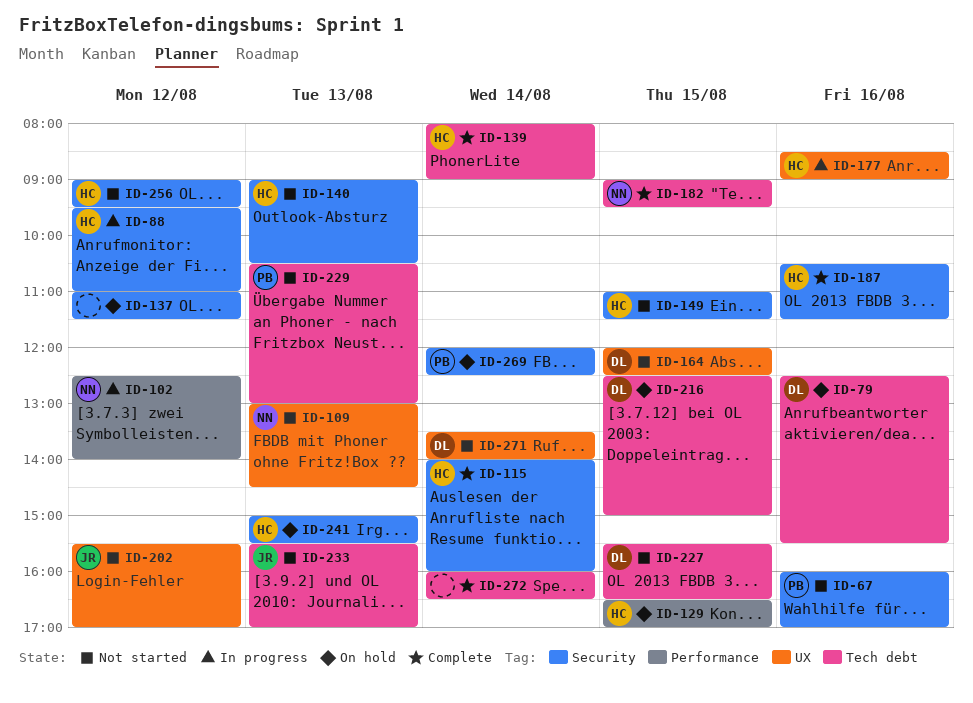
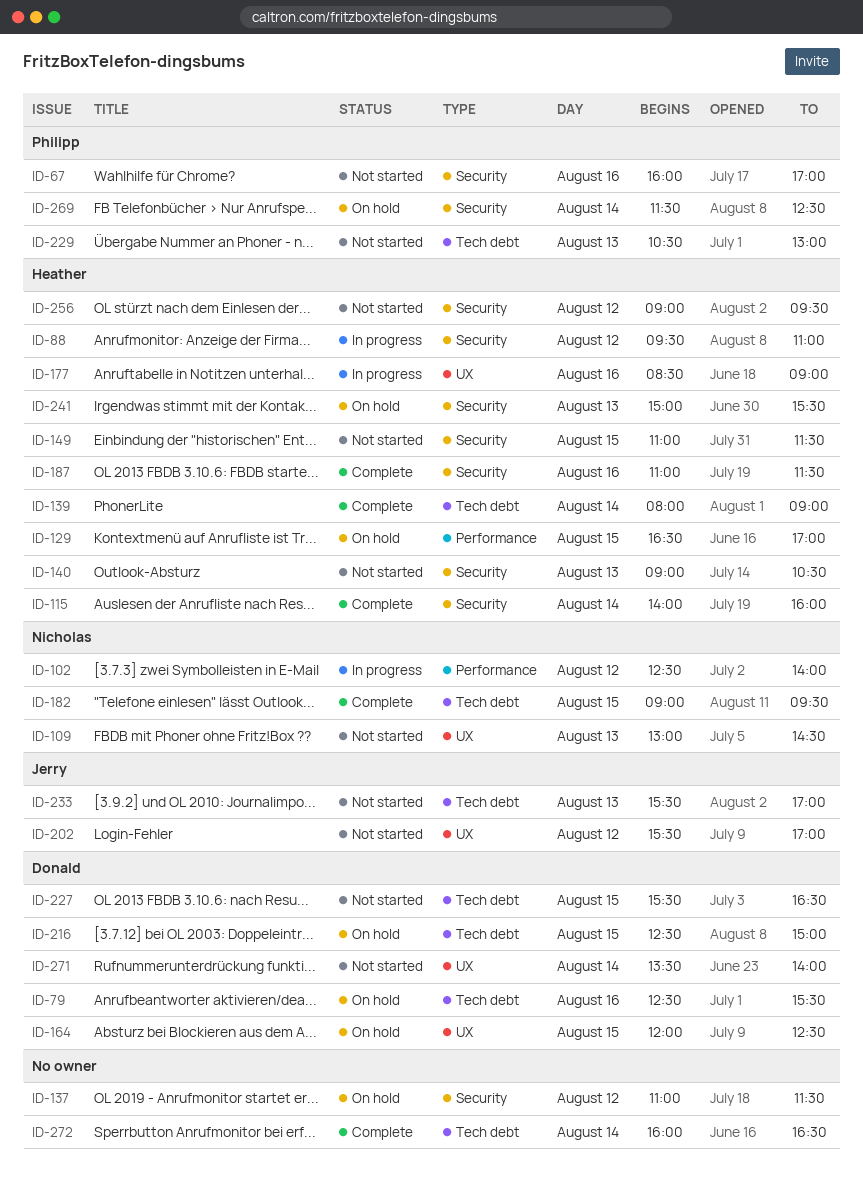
ID-164, status: Not started -> On hold
ID-187, begins: 10:30 -> 11:00
ID-269, begins: 12:00 -> 11:30

